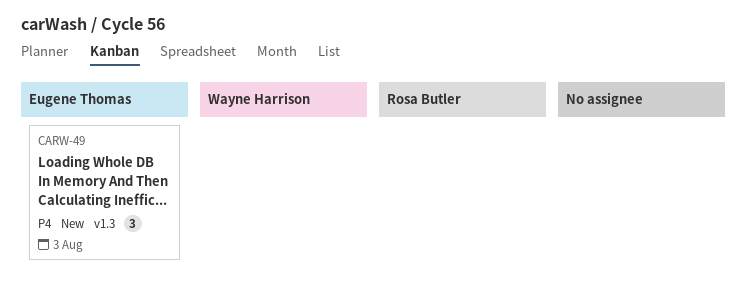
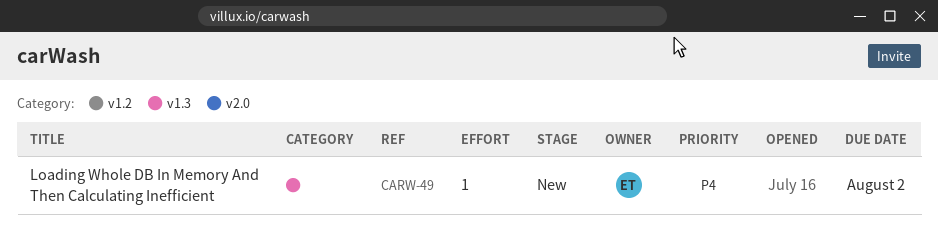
CARW-49, estimate: 3 -> 1
CARW-49, due: Aug 3 -> Aug 2

